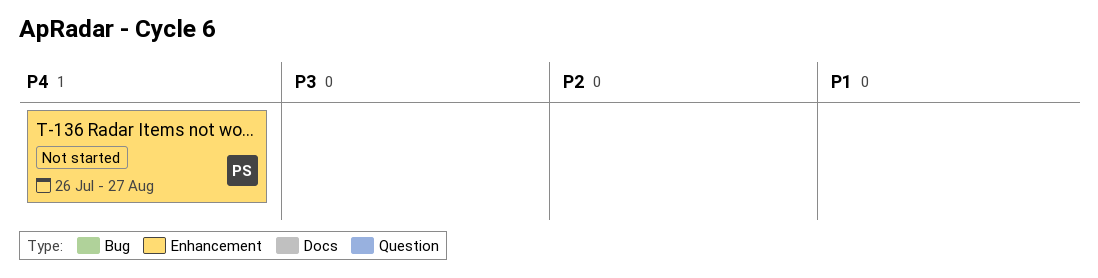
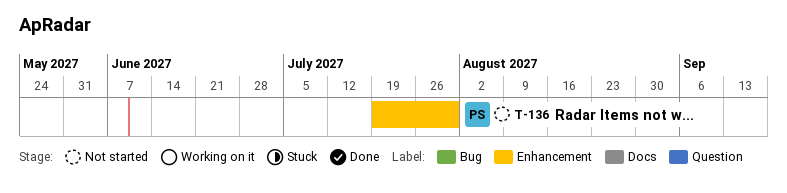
T-136, start: Jul 26 -> Jul 19
T-136, due: Aug 27 -> Jul 30

